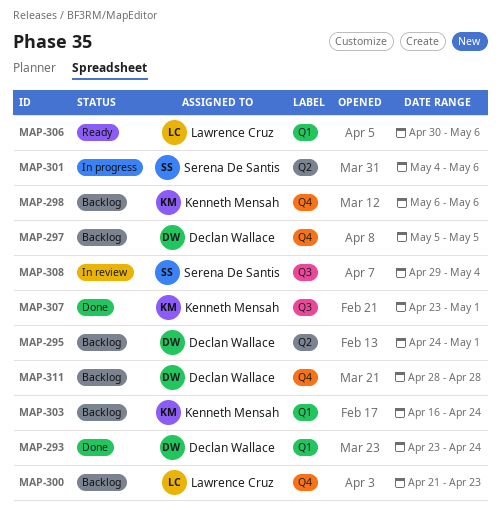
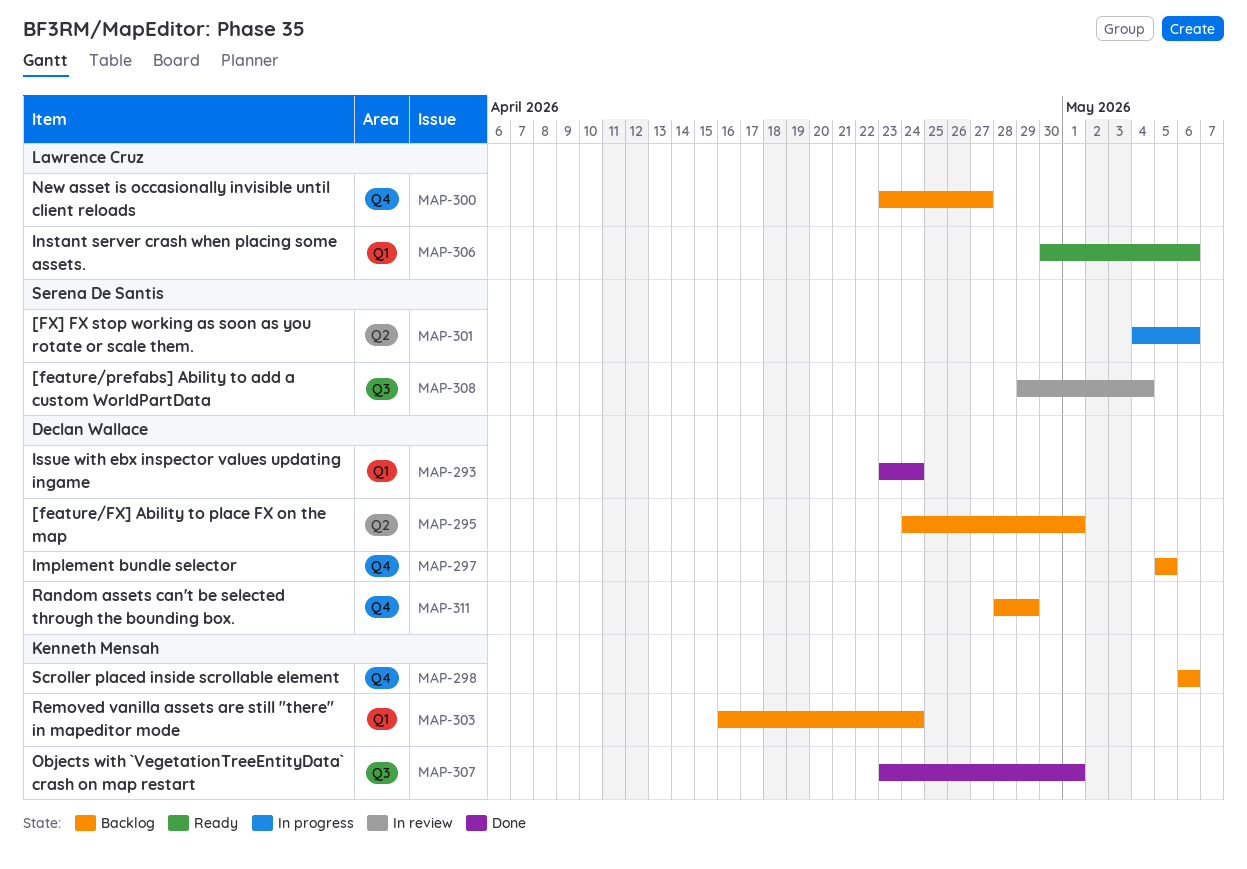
MAP-300, start: Apr 21 -> Apr 23
MAP-300, due: Apr 23 -> Apr 27
MAP-311, due: Apr 28 -> Apr 29

